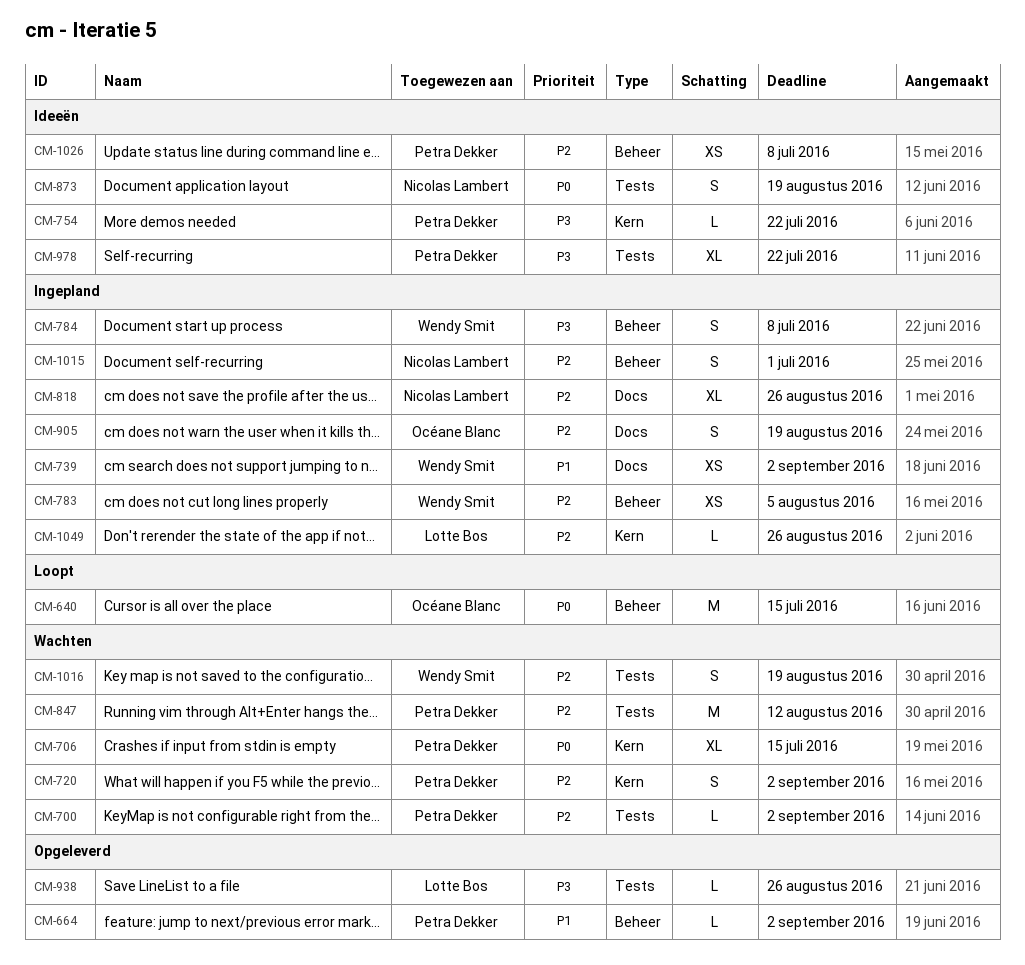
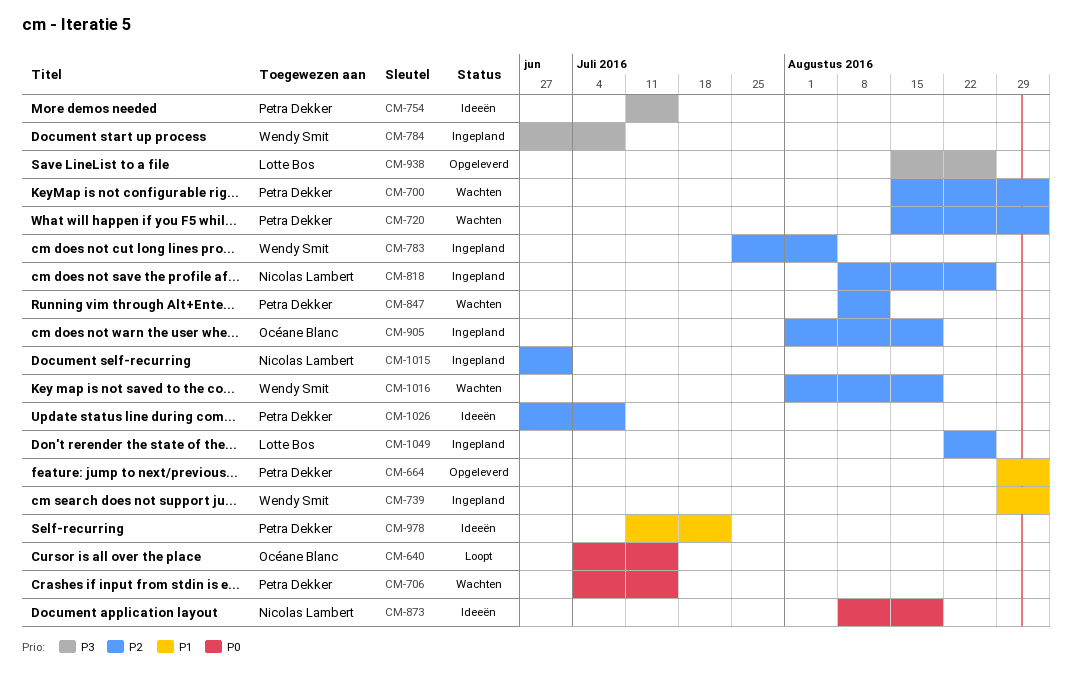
CM-754, due: Jul 22 -> Jul 15
CM-978, priority: P3 -> P1

